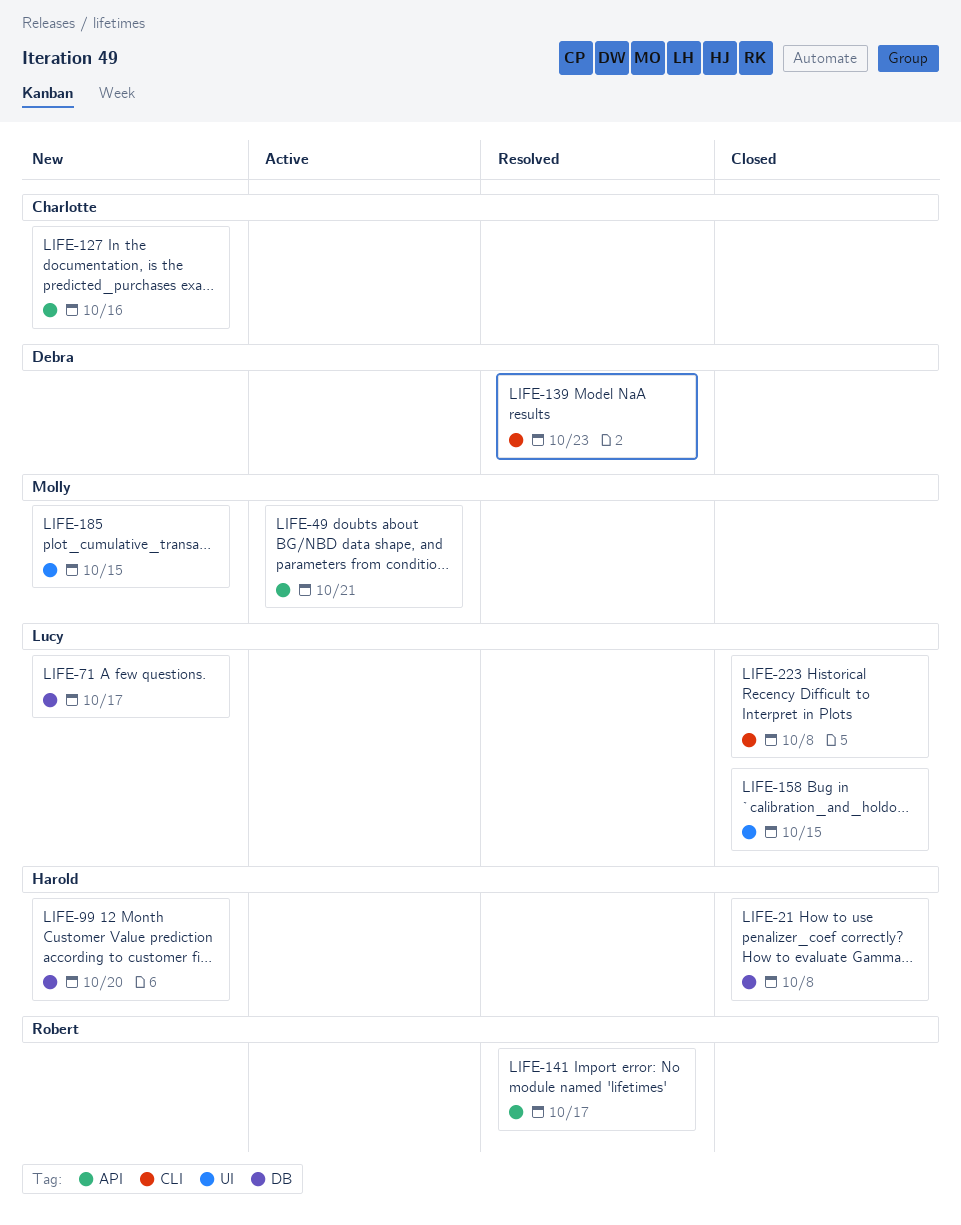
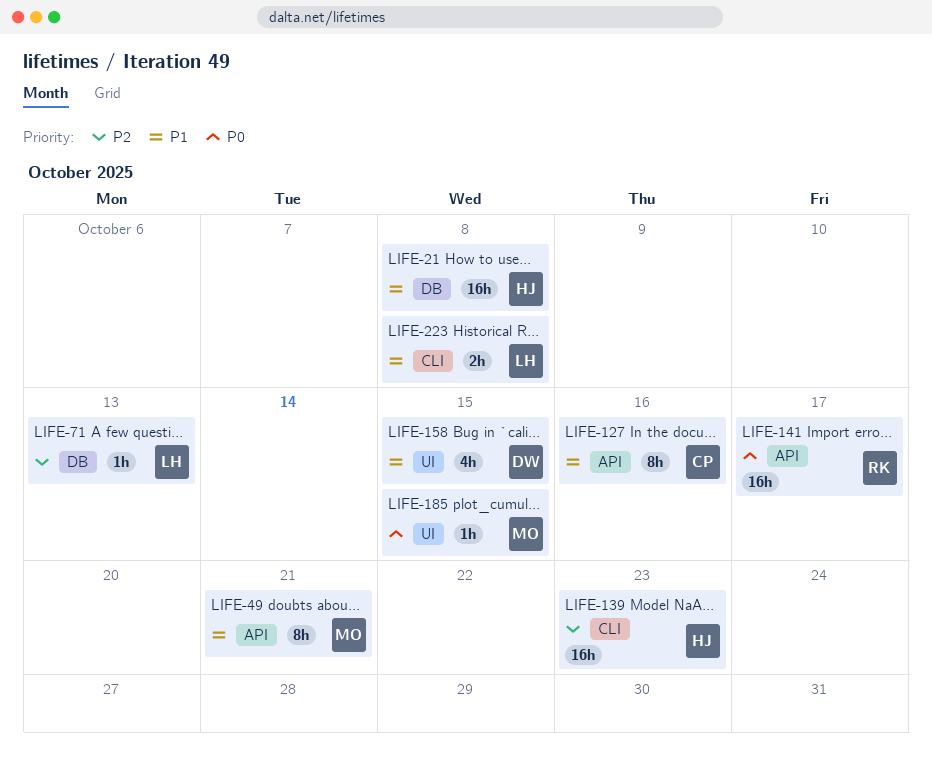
LIFE-71, due: Oct 17 -> Oct 13
LIFE-99: present -> none
LIFE-139, owner: Debra -> Harold
LIFE-158, owner: Lucy -> Debra

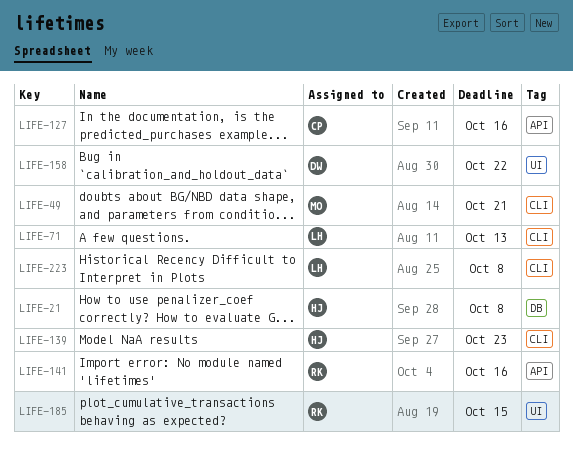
LIFE-49, label: API -> CLI
LIFE-71, label: DB -> CLI
LIFE-141, due: Oct 17 -> Oct 16
LIFE-158, due: Oct 15 -> Oct 22
LIFE-185, owner: MO -> RK

